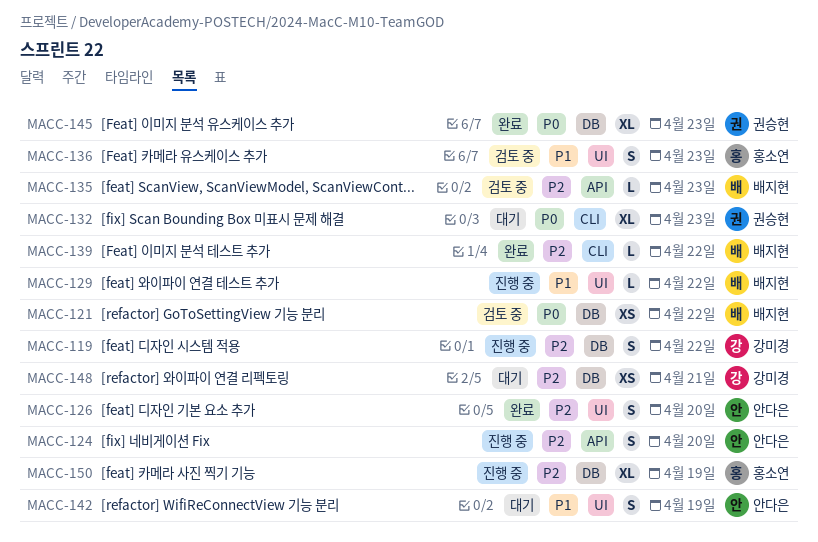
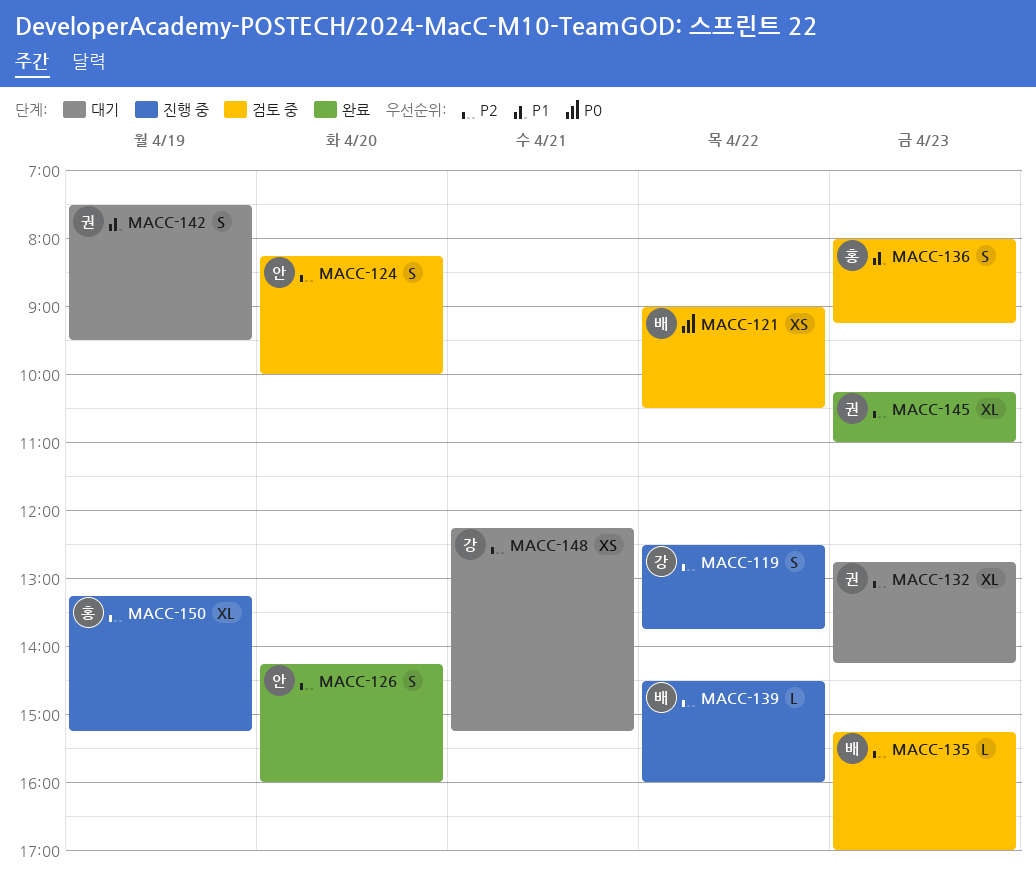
MACC-124, status: 진행 중 -> 검토 중
MACC-129: present -> none
MACC-132, priority: P0 -> P2
MACC-139, status: 완료 -> 진행 중
MACC-142, owner: 안다은 -> 권승현
MACC-145, priority: P0 -> P2

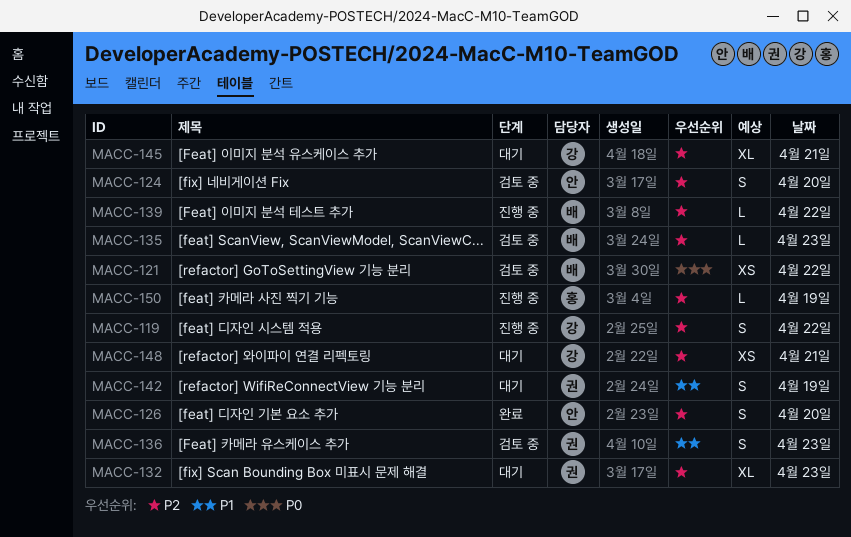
MACC-136, owner: 홍 -> 권
MACC-145, status: 완료 -> 대기
MACC-145, owner: 권 -> 강
MACC-145, day: Apr 23 -> Apr 21
MACC-150, estimate: XL -> L

